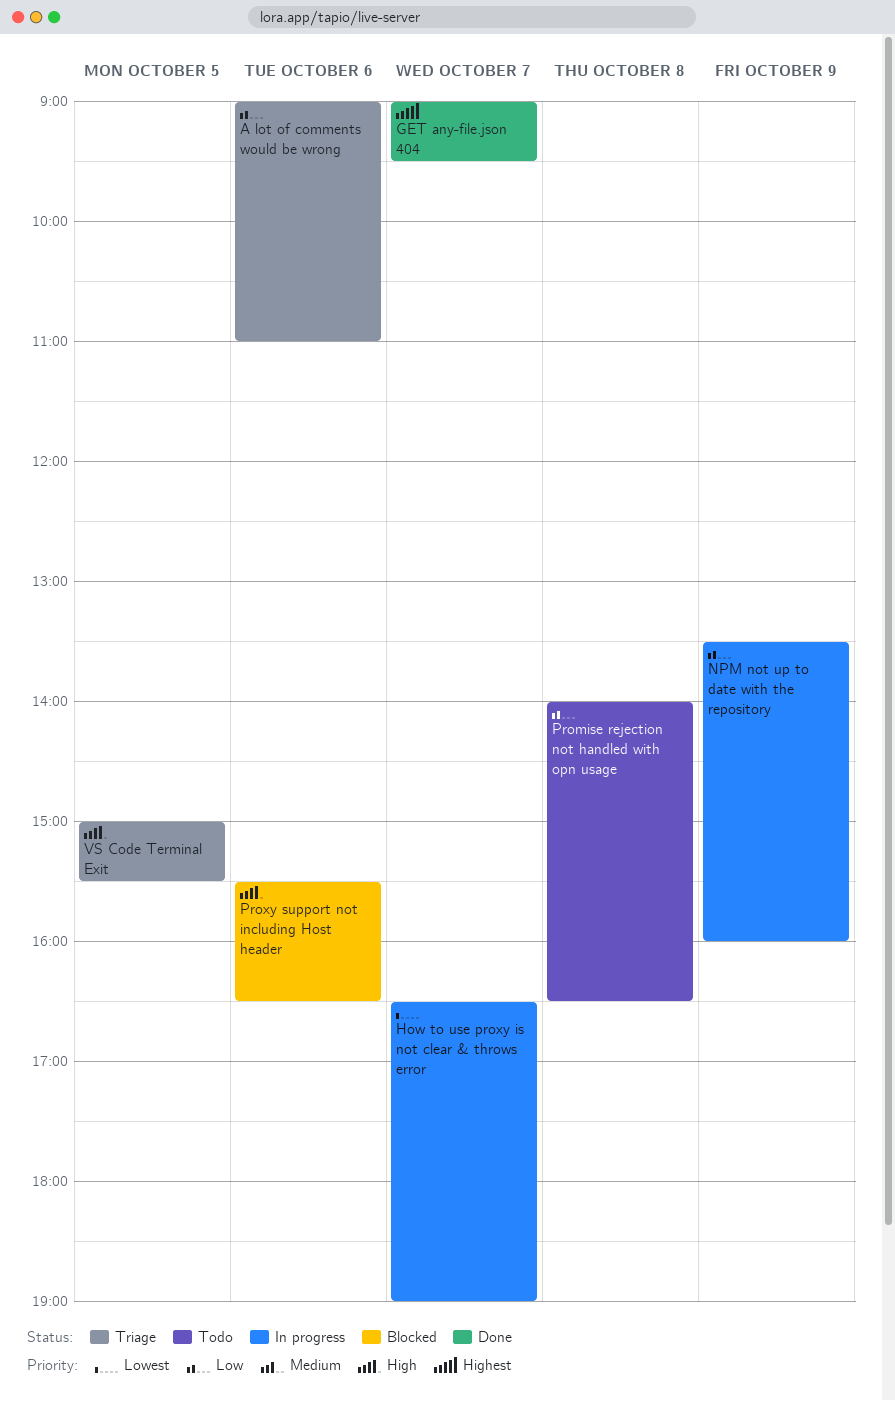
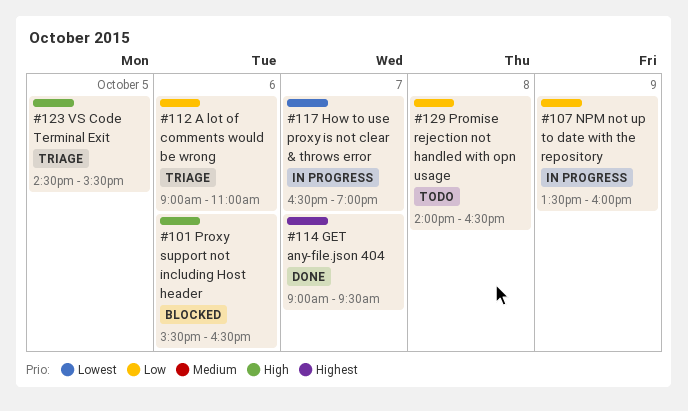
VS Code Terminal Exit, begins: 15:00 -> 14:30

